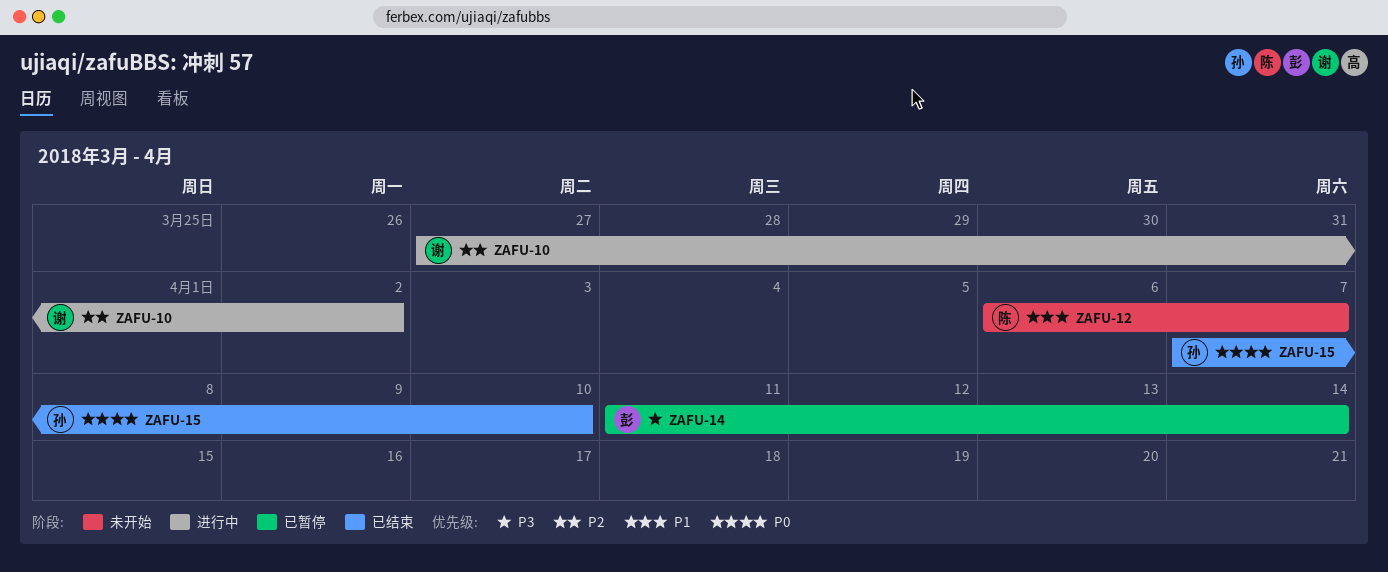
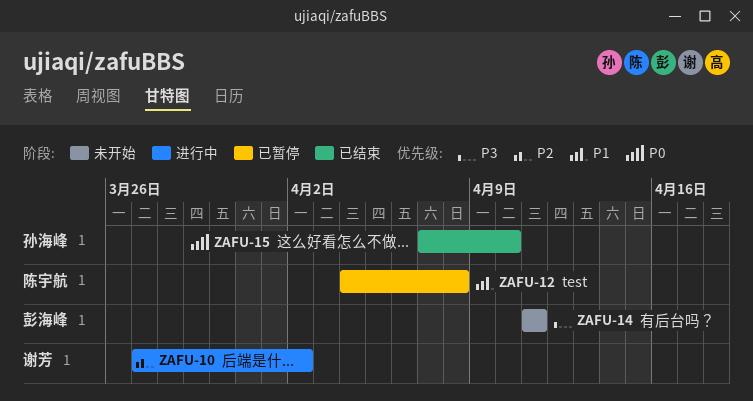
ZAFU-12, status: 未开始 -> 已暂停
ZAFU-12, start: Apr 6 -> Apr 4
ZAFU-12, due: Apr 7 -> Apr 8
ZAFU-14, status: 已暂停 -> 未开始
ZAFU-14, due: Apr 14 -> Apr 11

